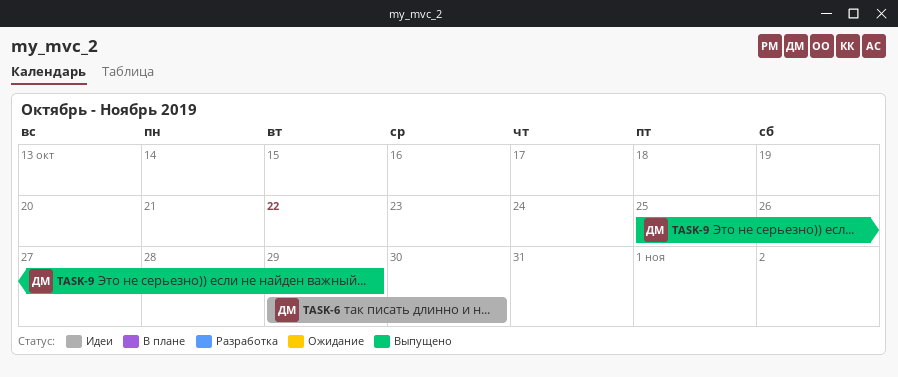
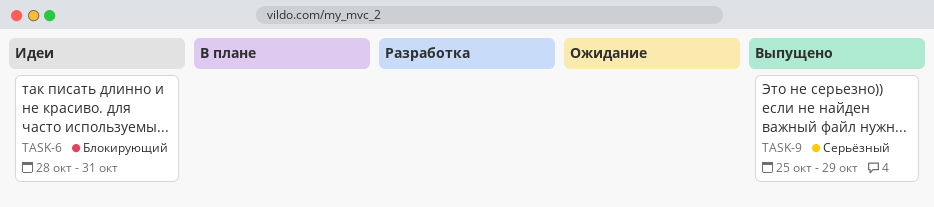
TASK-6, start: Oct 29 -> Oct 28
TASK-6, due: Oct 30 -> Oct 31

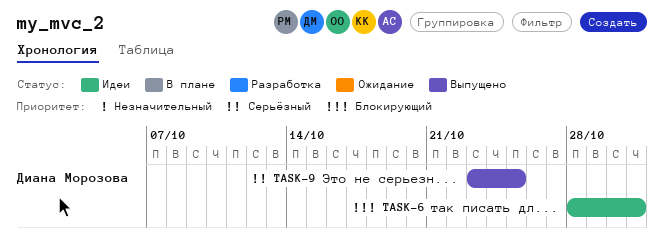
TASK-9, start: Oct 25 -> Oct 23
TASK-9, due: Oct 29 -> Oct 25

